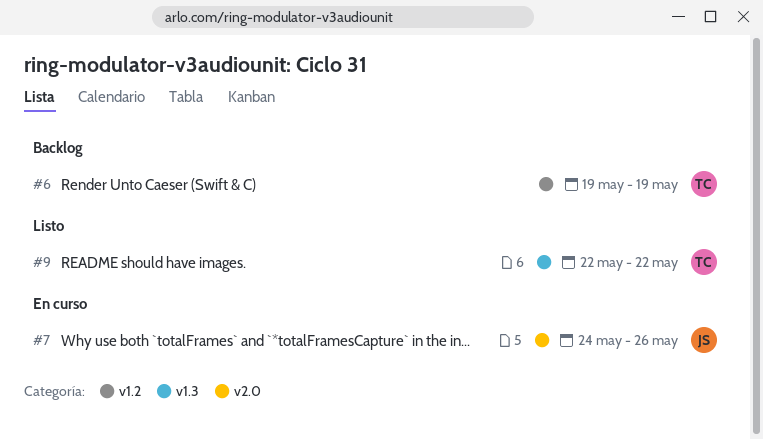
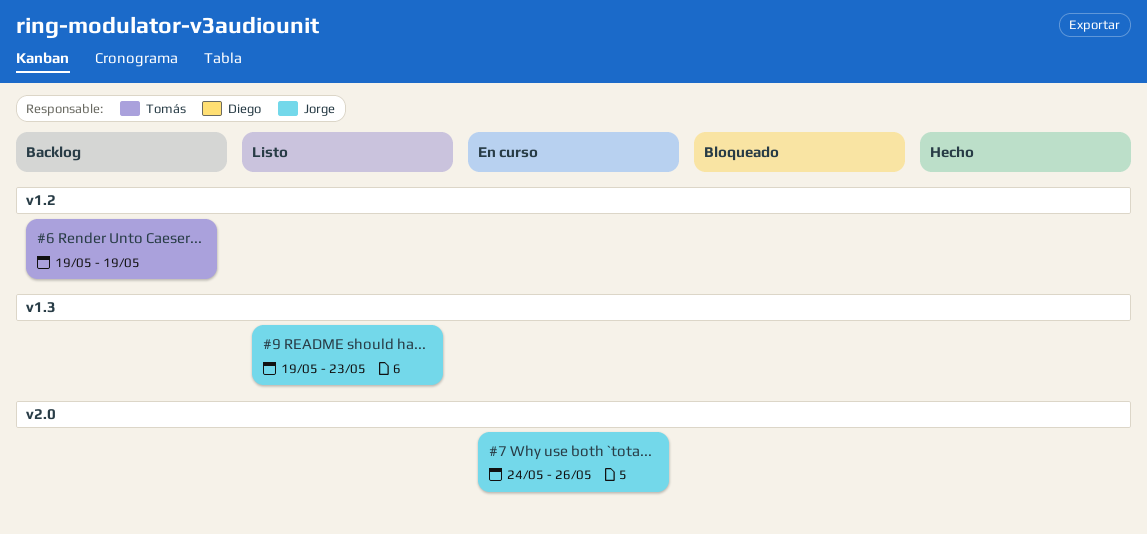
#9, owner: Tomás -> Jorge
#9, start: May 22 -> May 19
#9, due: May 22 -> May 23

